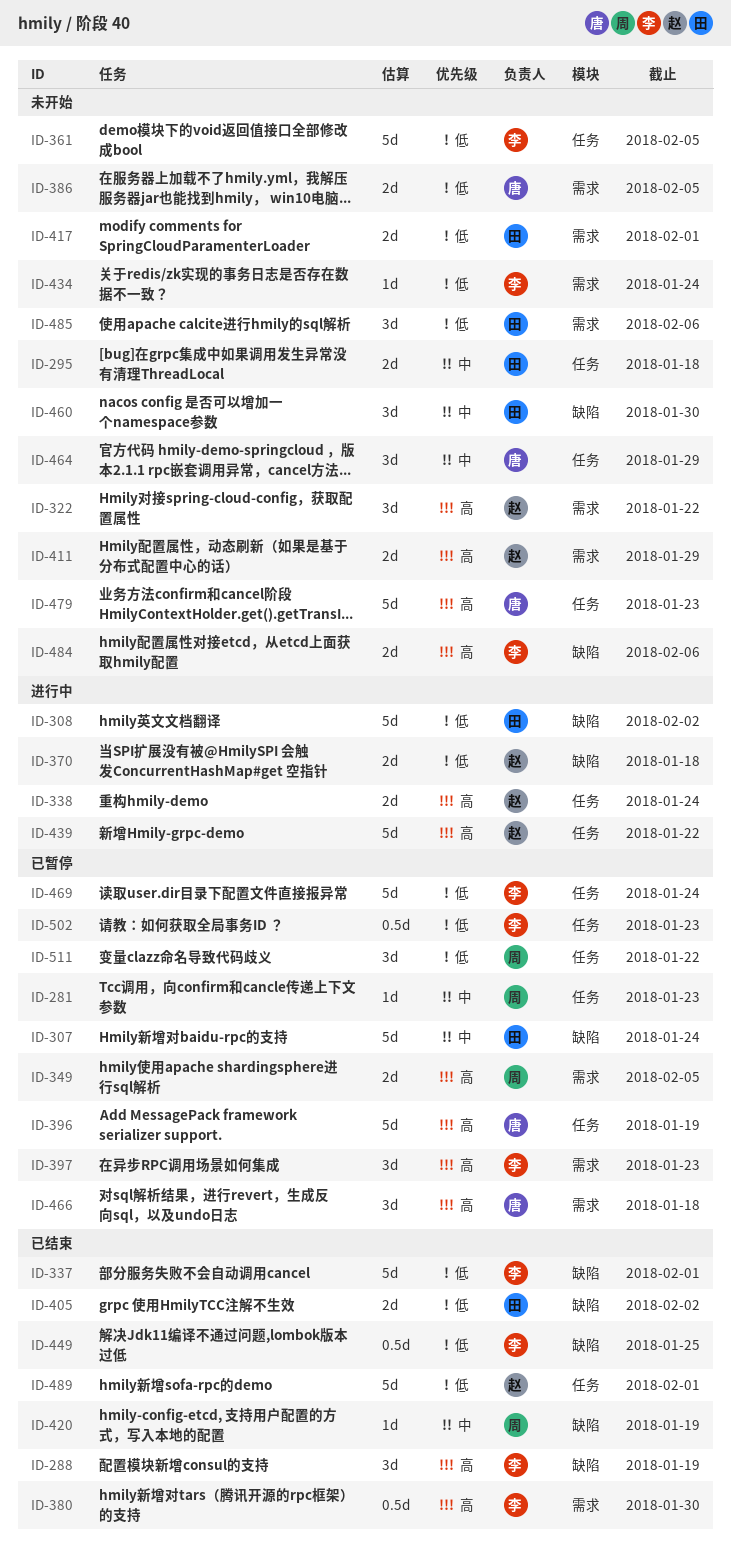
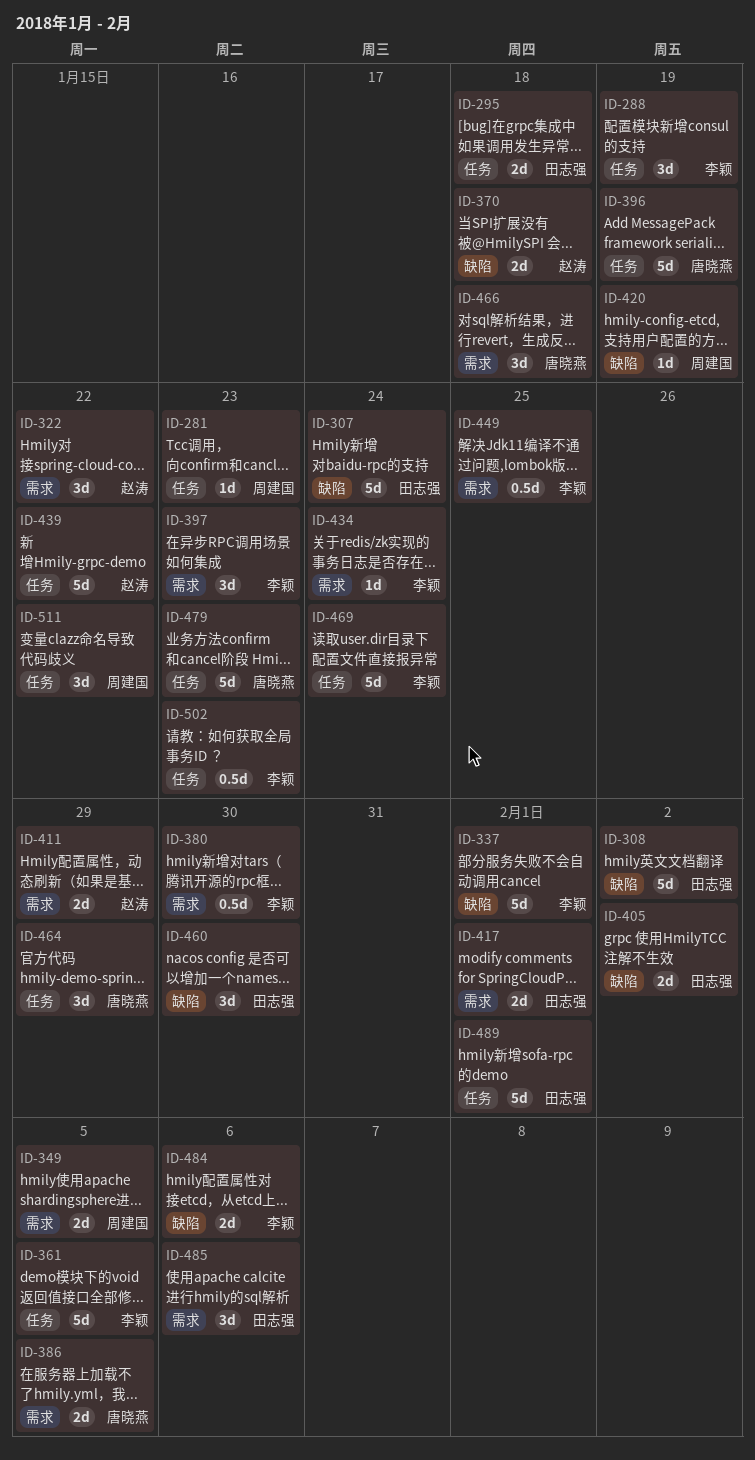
ID-288, label: 缺陷 -> 任务
ID-338: present -> none
ID-449, label: 缺陷 -> 需求
ID-489, owner: 赵涛 -> 田志强

